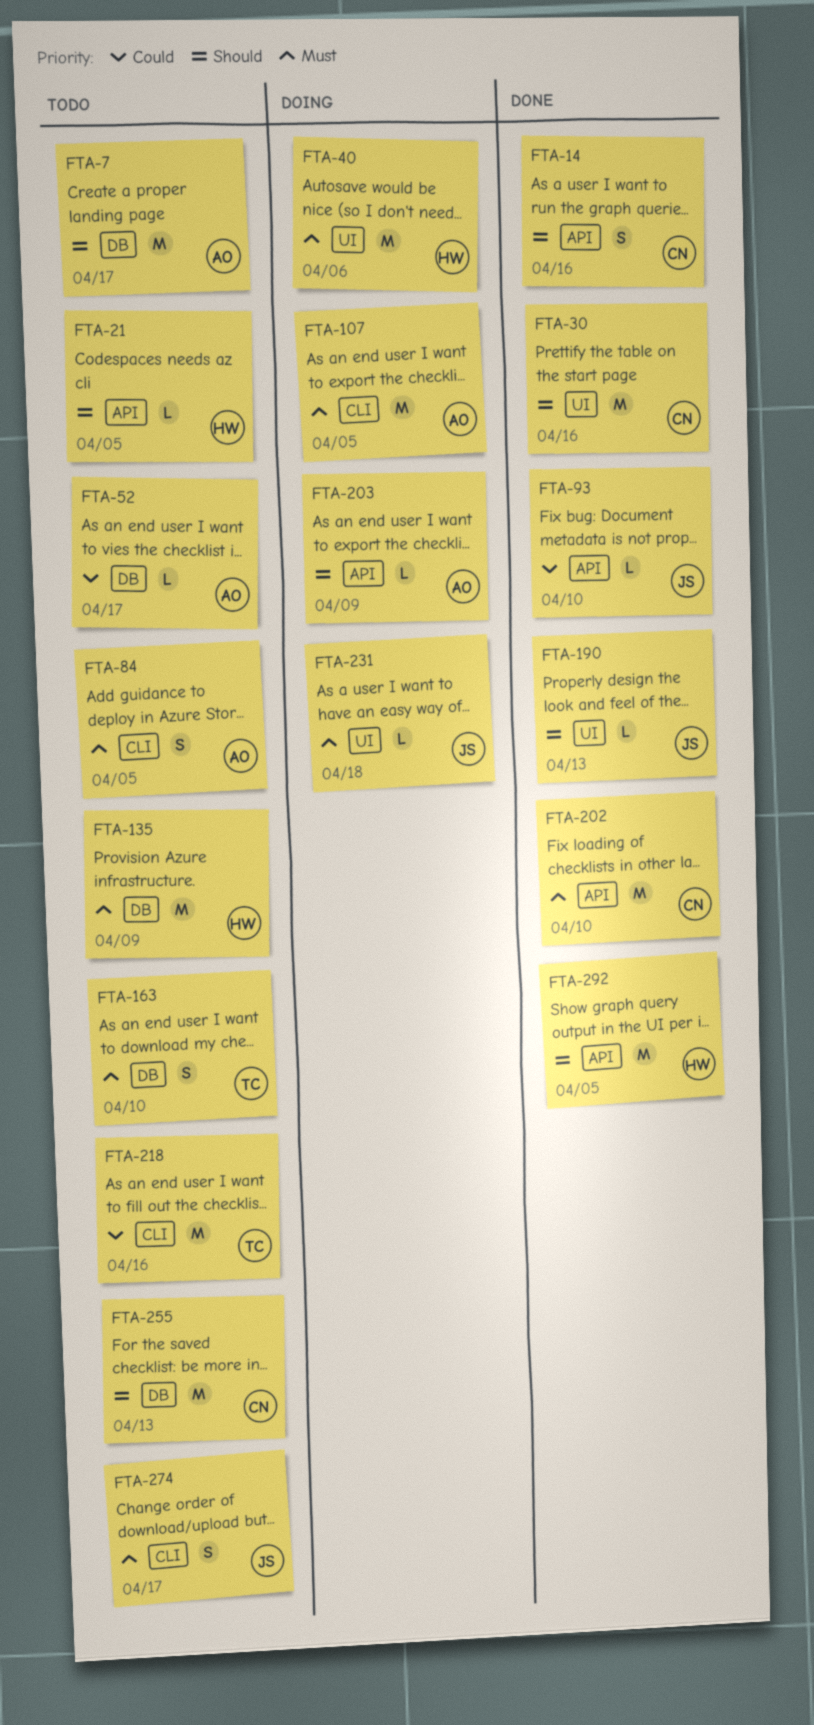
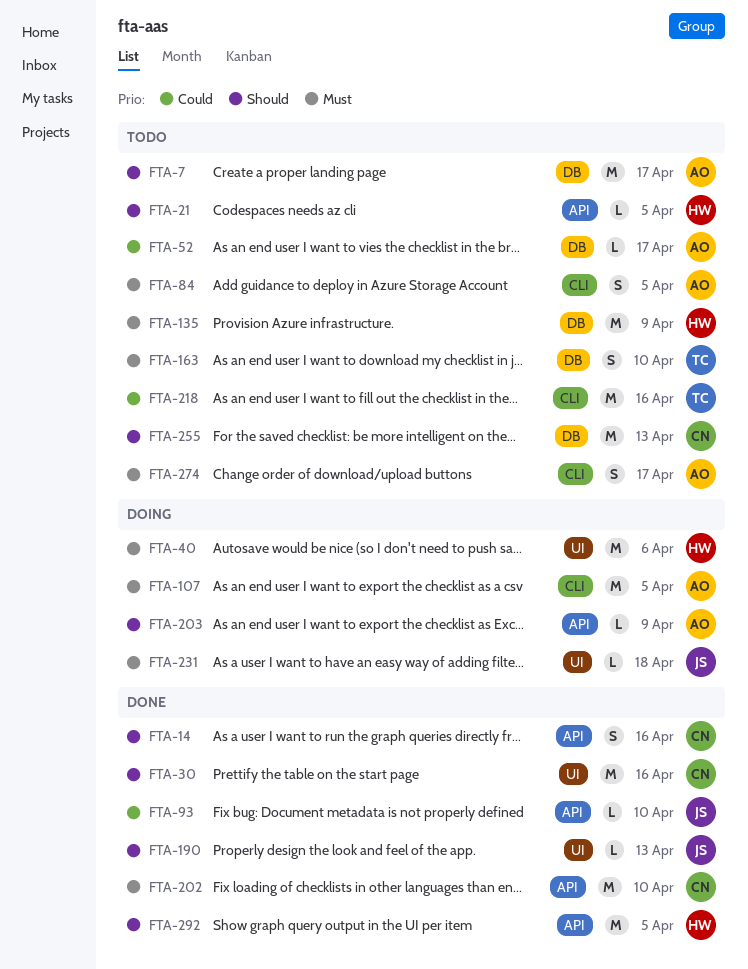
FTA-274, owner: JS -> AO

